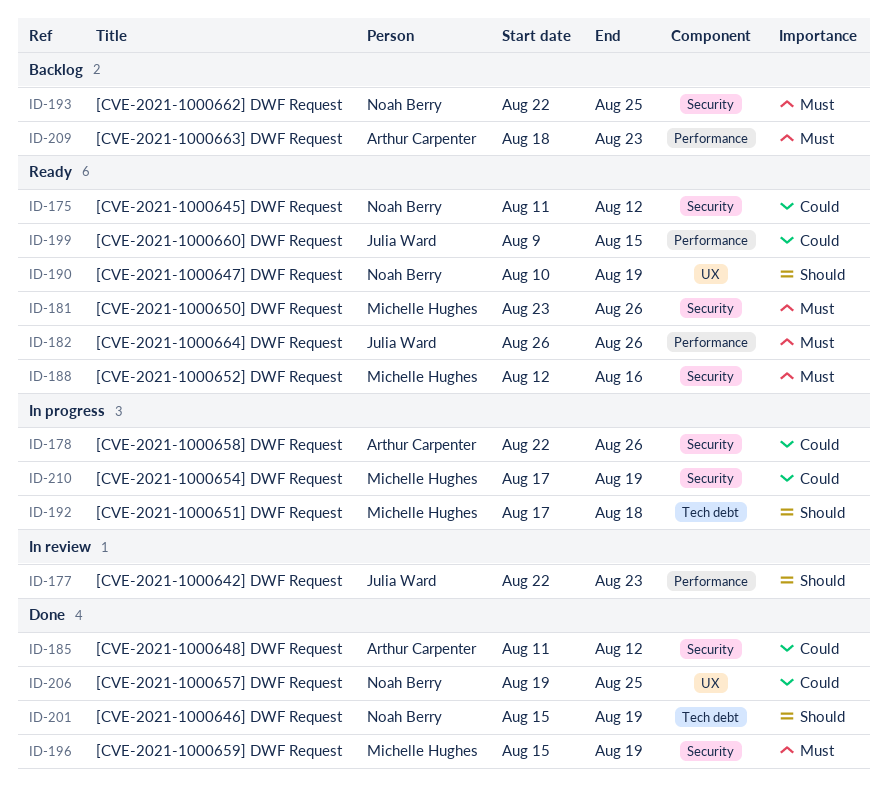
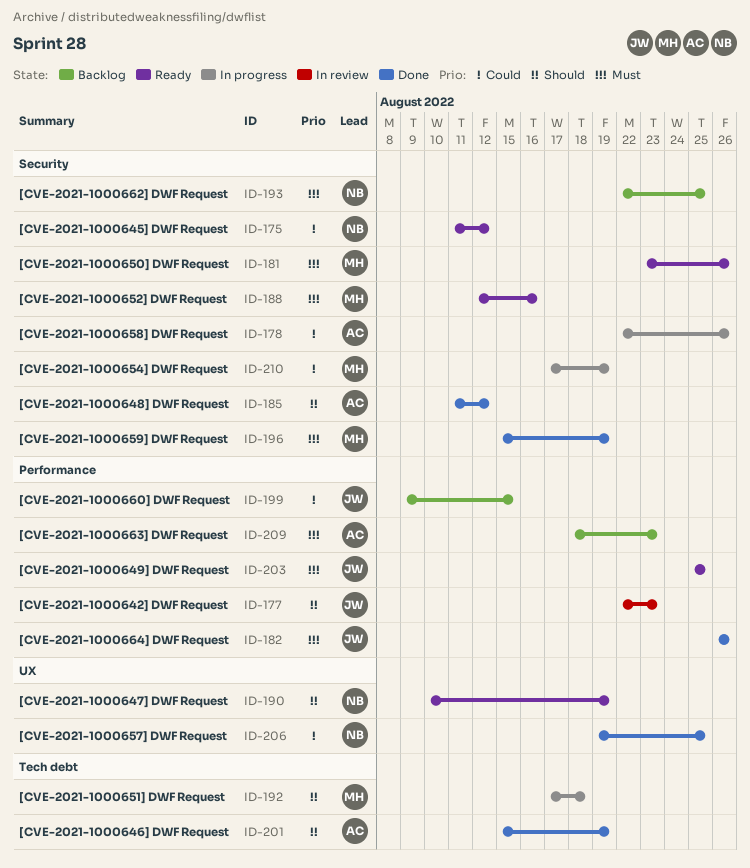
ID-182, status: Ready -> Done
ID-185, priority: Could -> Should
ID-199, status: Ready -> Backlog
ID-201, owner: Noah Berry -> Arthur Carpenter
ID-203: none -> present

